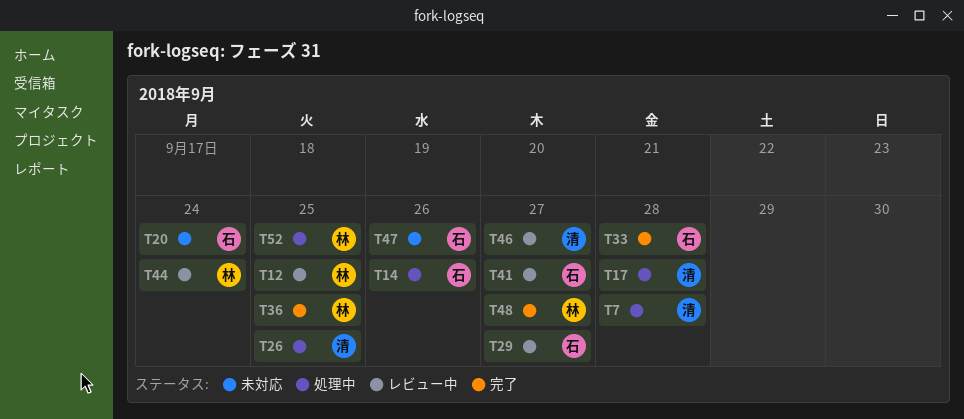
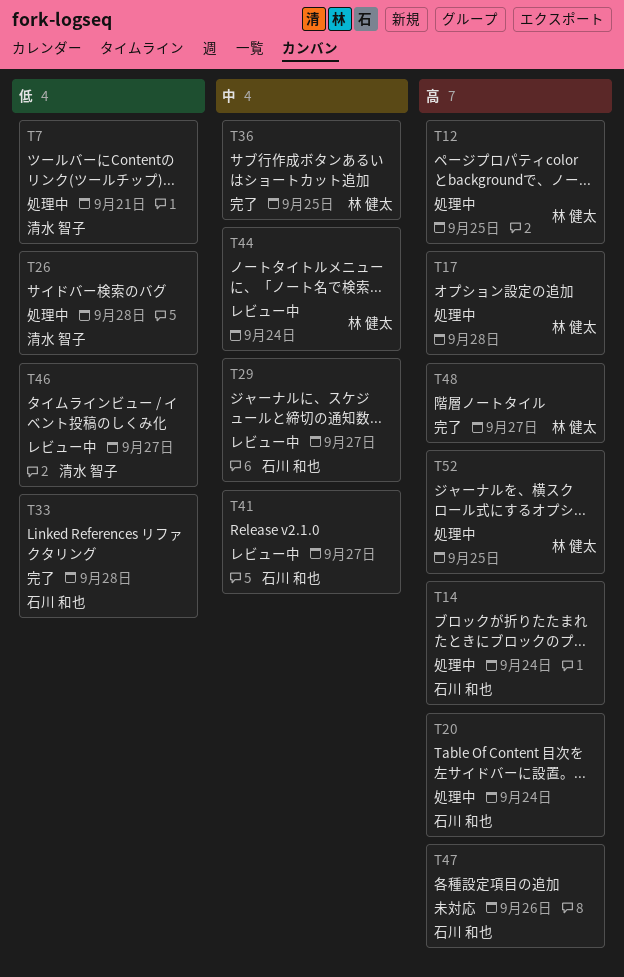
T7, due: Sep 28 -> Sep 21
T12, status: レビュー中 -> 処理中
T14, due: Sep 26 -> Sep 24
T17, owner: 清水 智子 -> 林 健太
T20, status: 未対応 -> 処理中
T26, due: Sep 25 -> Sep 28

